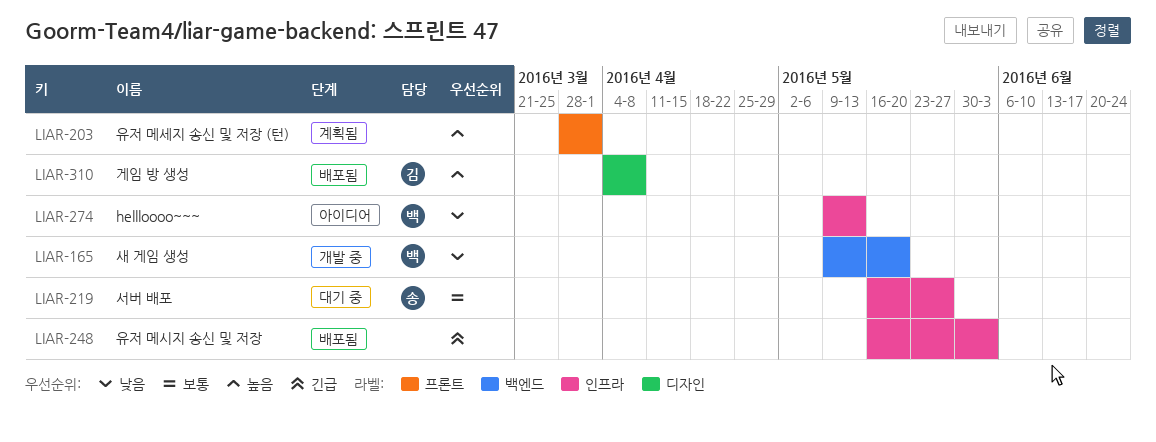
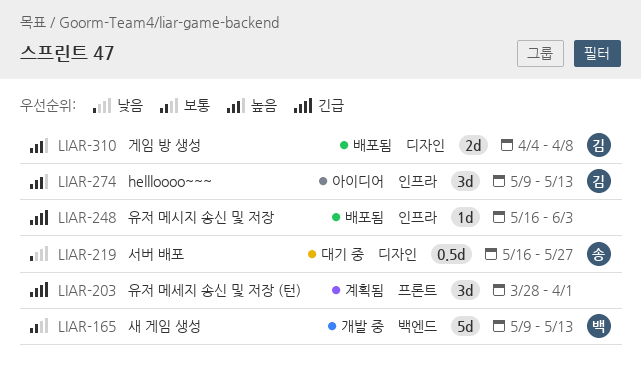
LIAR-165, priority: 낮음 -> 보통
LIAR-165, due: May 20 -> May 13
LIAR-203, priority: 높음 -> 긴급
LIAR-219, priority: 보통 -> 낮음
LIAR-219, label: 인프라 -> 디자인
LIAR-274, owner: 백 -> 김
LIAR-274, priority: 낮음 -> 높음

